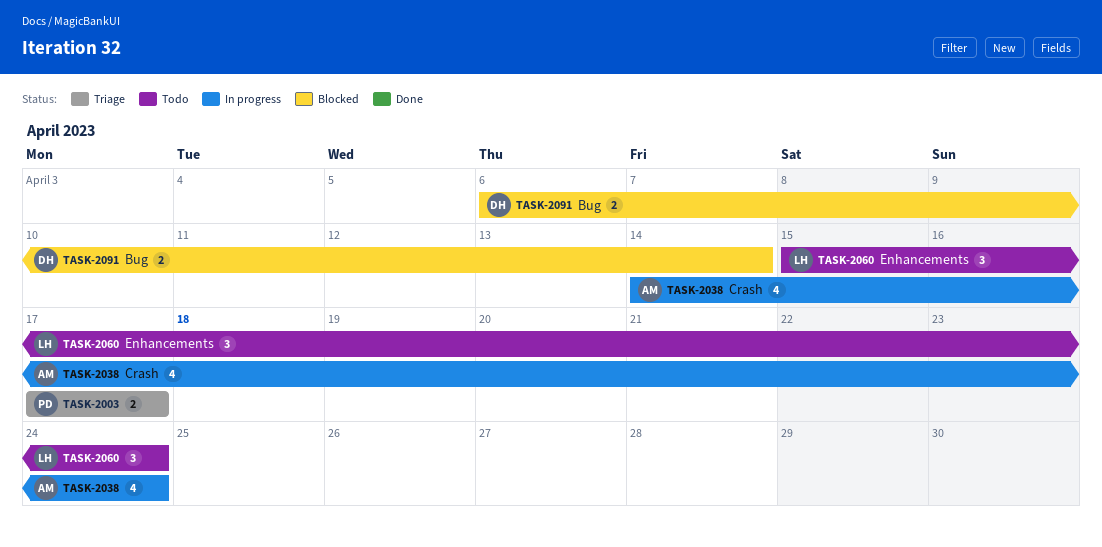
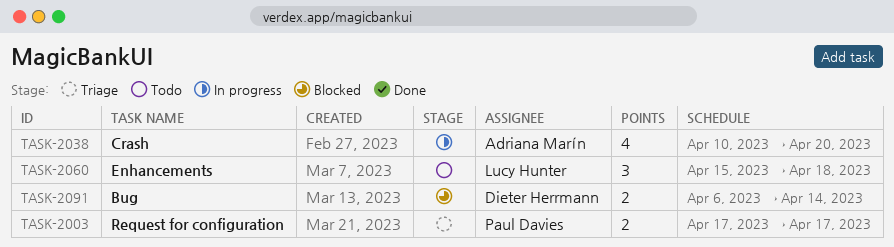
TASK-2038, start: Apr 14 -> Apr 10
TASK-2038, due: Apr 24 -> Apr 20
TASK-2060, due: Apr 24 -> Apr 18

